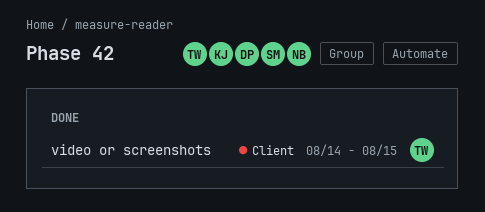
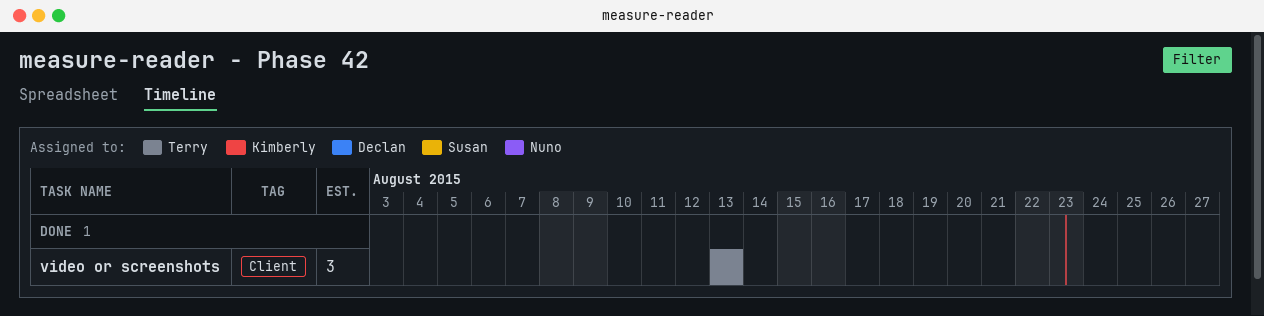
video or screenshots, start: Aug 14 -> Aug 13
video or screenshots, due: Aug 15 -> Aug 13

